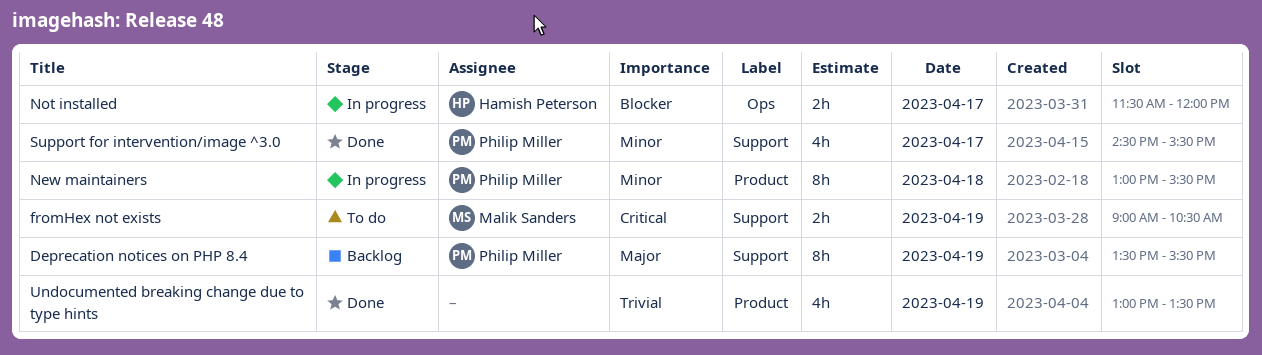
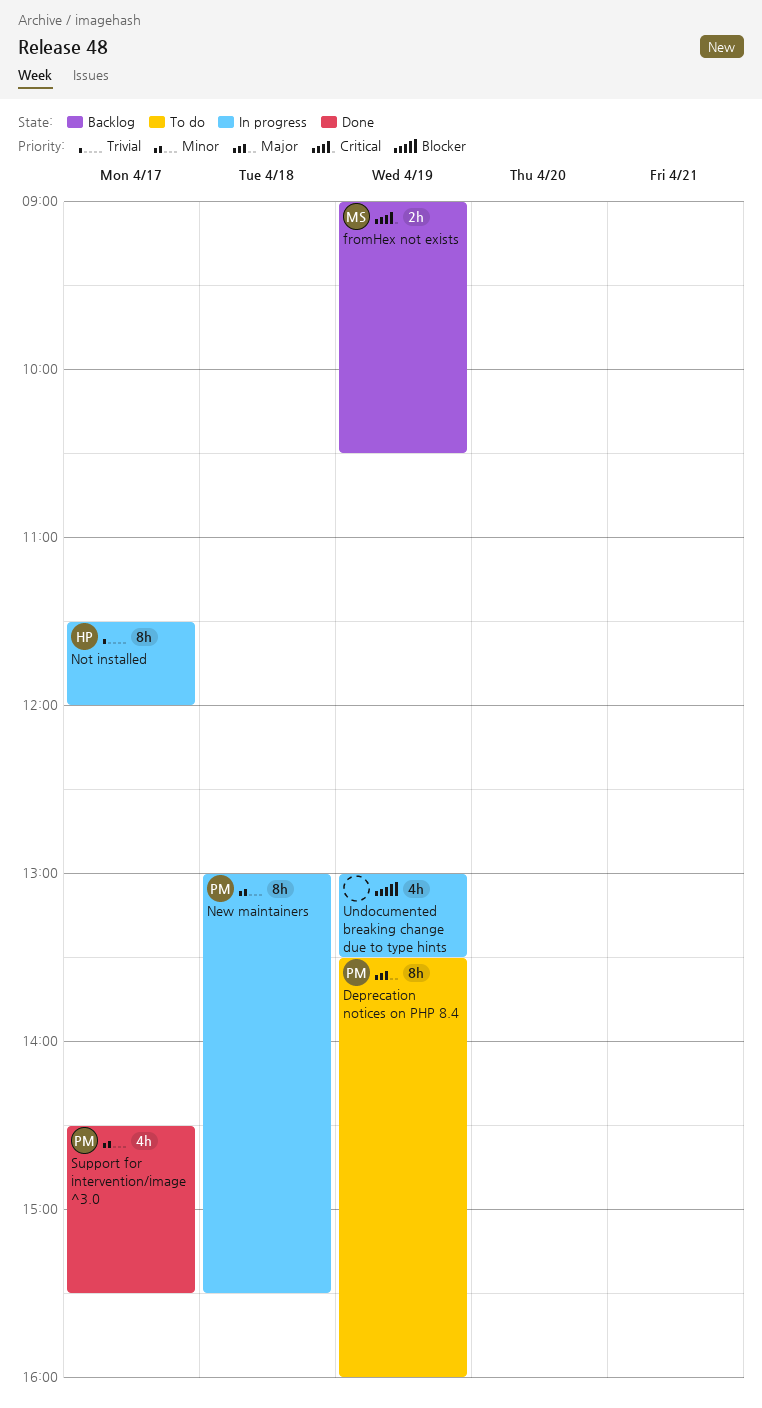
Deprecation notices on PHP 8.4, status: Backlog -> To do
Deprecation notices on PHP 8.4, ends: 15:30 -> 16:00
fromHex not exists, status: To do -> Backlog
Not installed, priority: Blocker -> Trivial
Not installed, estimate: 2h -> 8h
Undocumented breaking change due to type hints, status: Done -> In progress
Undocumented breaking change due to type hints, priority: Trivial -> Blocker

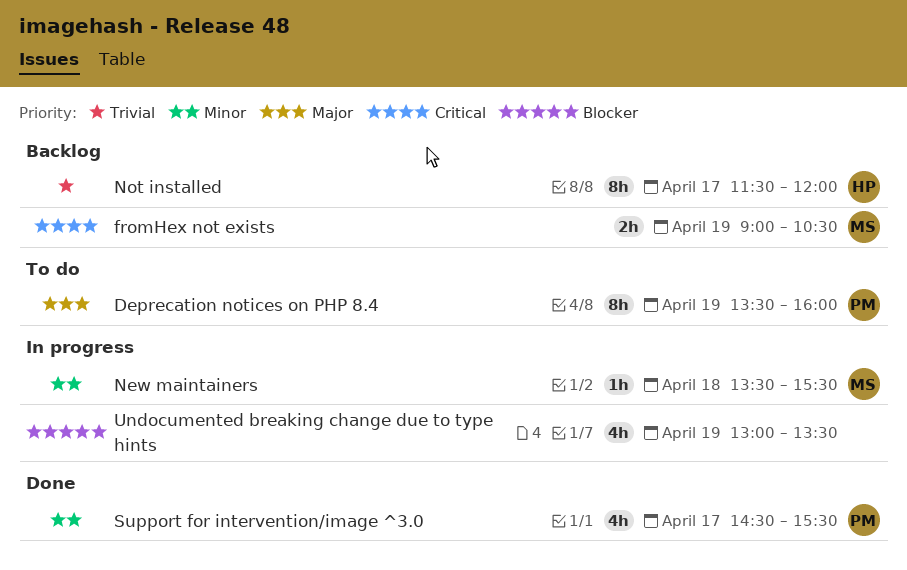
New maintainers, owner: PM -> MS
New maintainers, estimate: 8h -> 1h
New maintainers, begins: 13:00 -> 13:30
Not installed, status: In progress -> Backlog

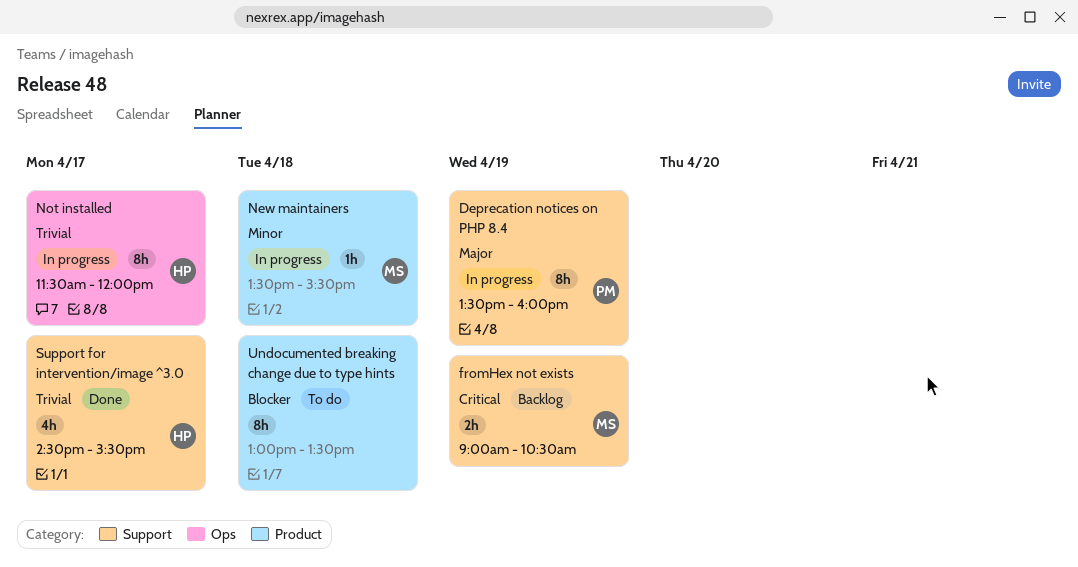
Deprecation notices on PHP 8.4, status: To do -> In progress
Not installed, status: Backlog -> In progress
Support for intervention/image ^3.0, owner: PM -> HP
Support for intervention/image ^3.0, priority: Minor -> Trivial
Undocumented breaking change due to type hints, status: In progress -> To do
Undocumented breaking change due to type hints, estimate: 4h -> 8h
Undocumented breaking change due to type hints, day: Apr 19 -> Apr 18

